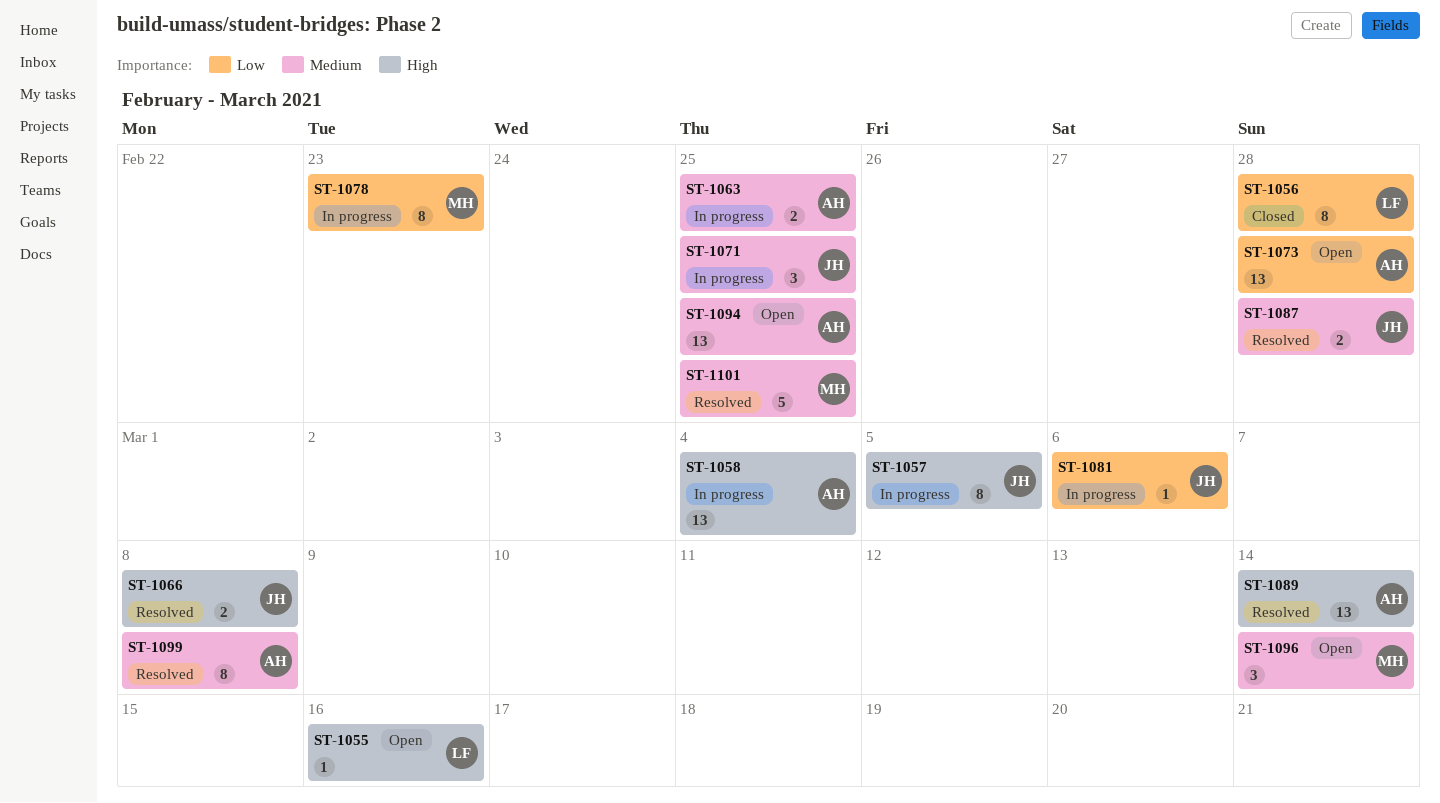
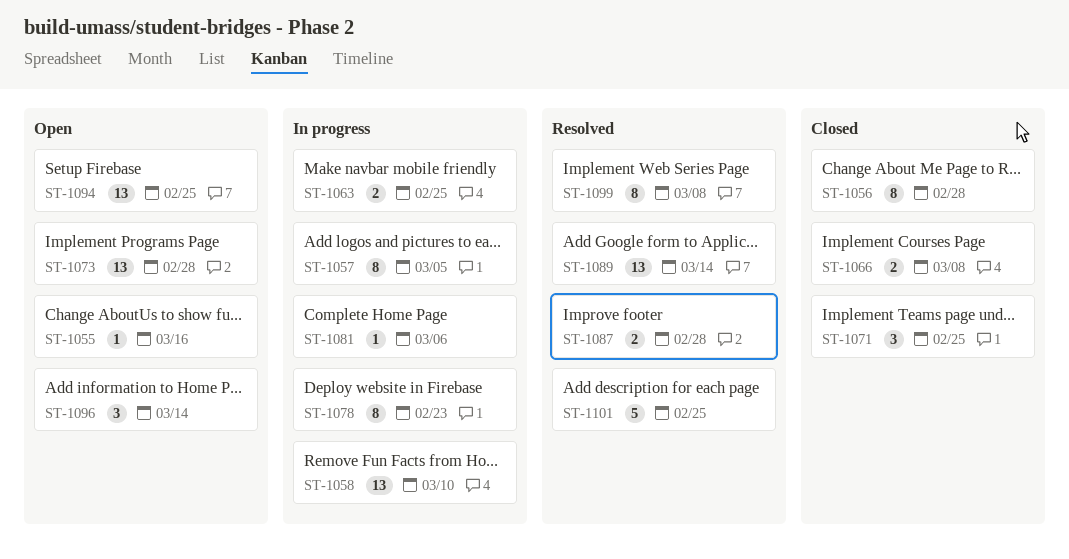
ST-1058, due: Mar 4 -> Mar 10
ST-1066, status: Resolved -> Closed
ST-1071, status: In progress -> Closed

